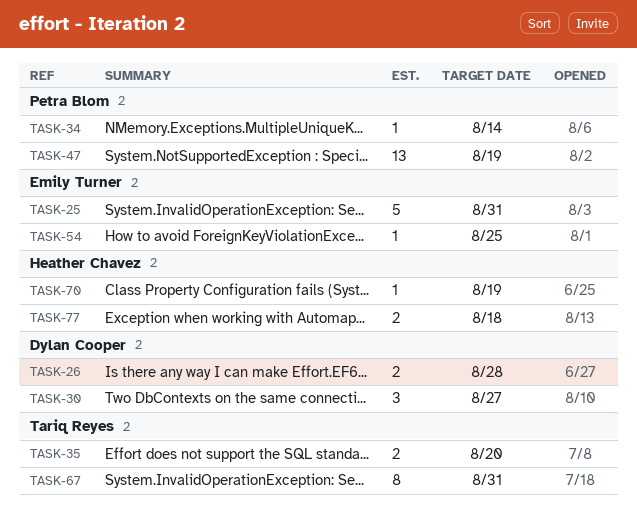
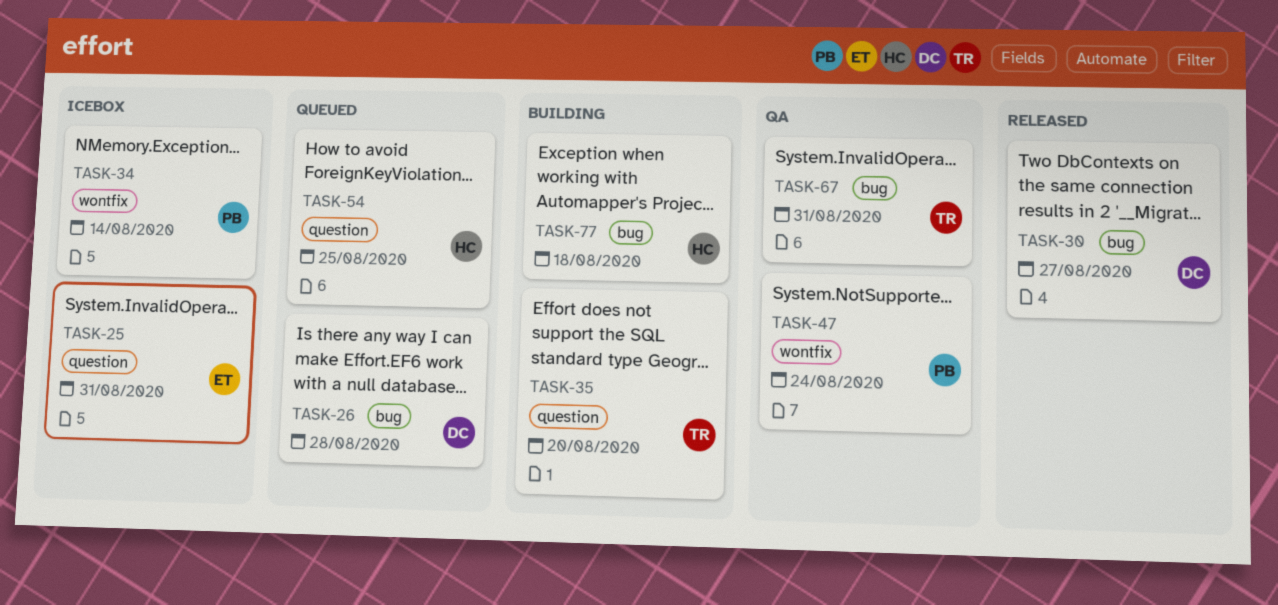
TASK-47, due: Aug 19 -> Aug 24
TASK-54, owner: Emily Turner -> Heather Chavez
TASK-70: present -> none

